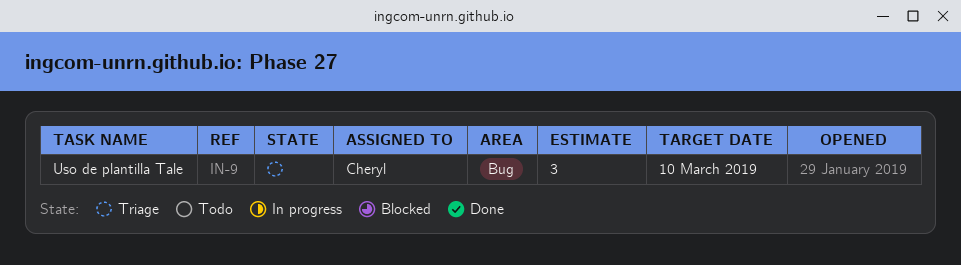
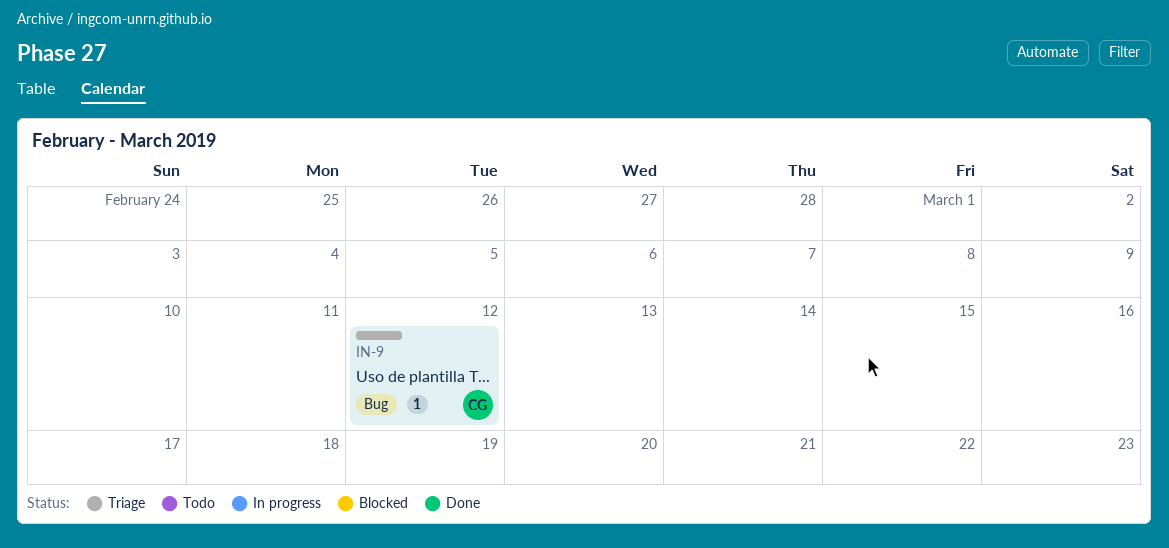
IN-9, estimate: 3 -> 1
IN-9, due: Mar 10 -> Mar 12

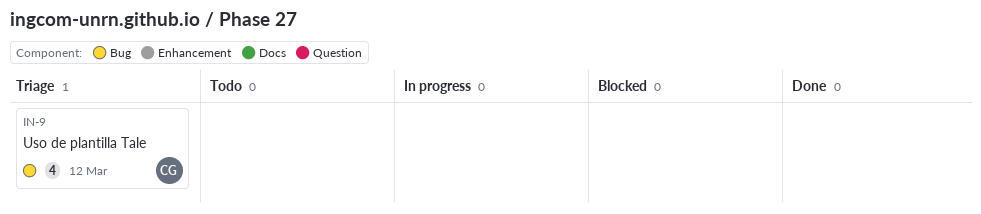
IN-9, estimate: 1 -> 4

